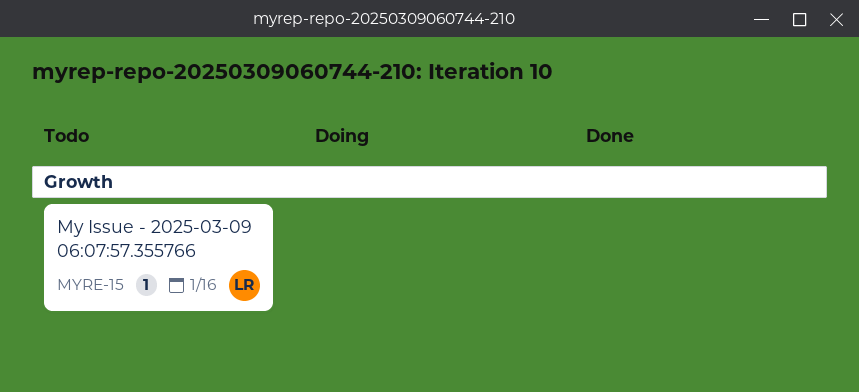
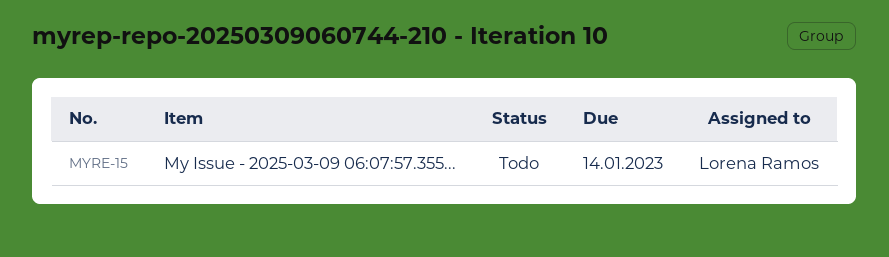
MYRE-15, due: Jan 16 -> Jan 14

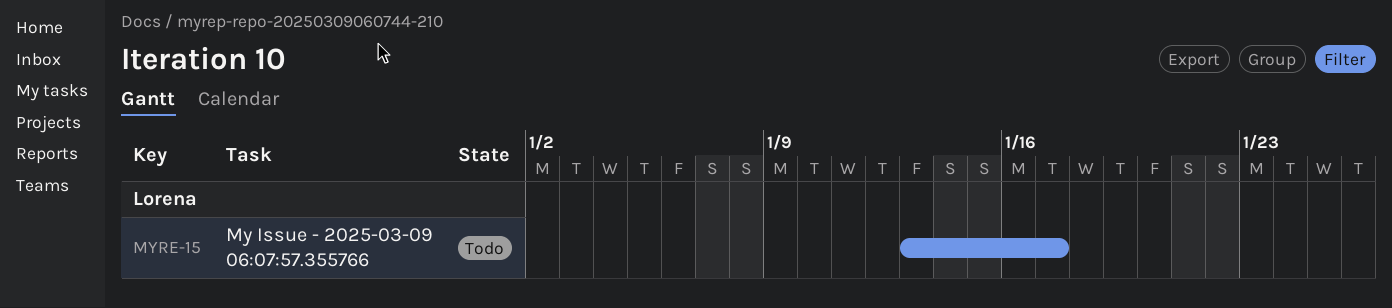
MYRE-15, due: Jan 14 -> Jan 17

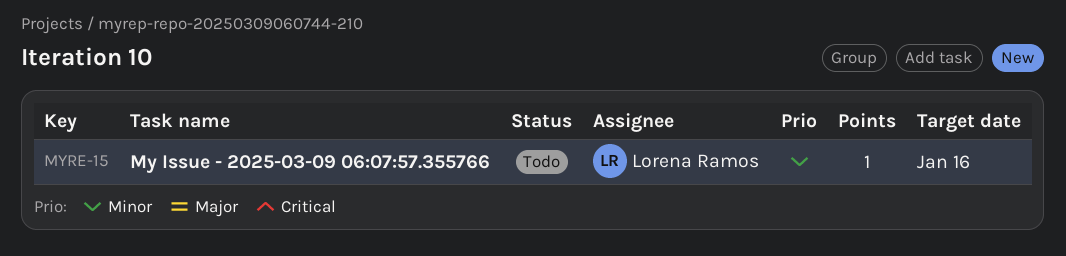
MYRE-15, due: Jan 17 -> Jan 16

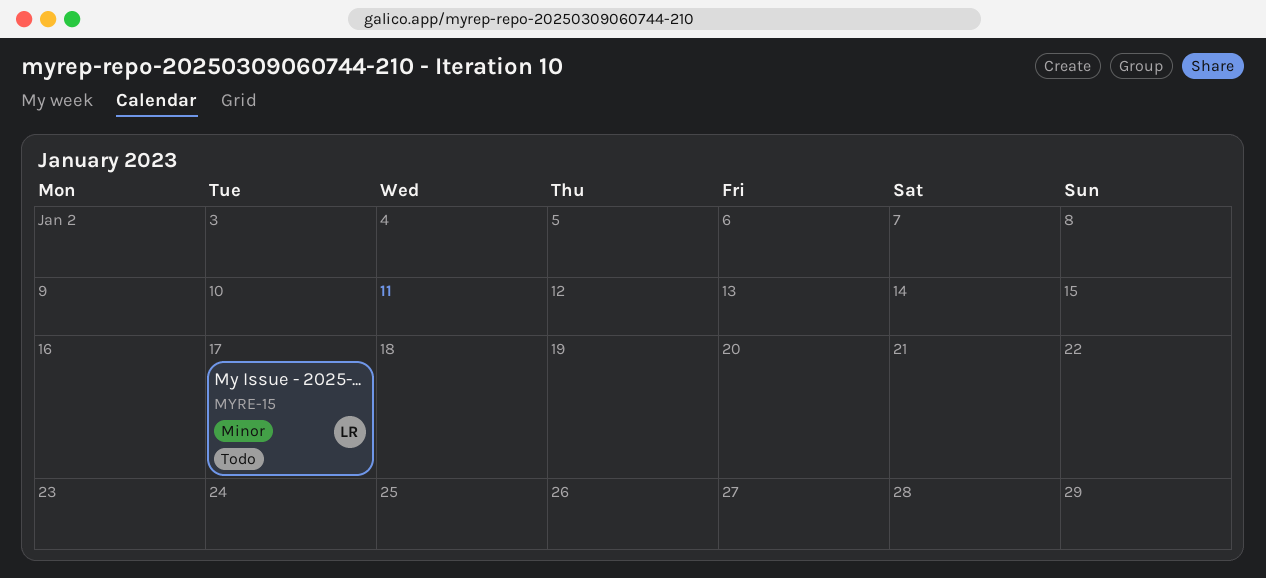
MYRE-15, due: Jan 16 -> Jan 17

